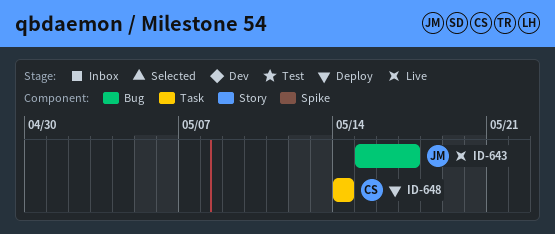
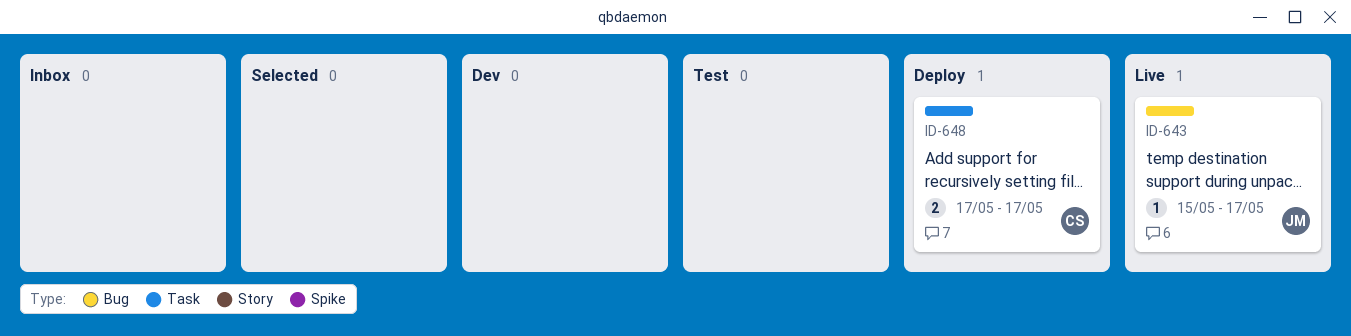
ID-648, start: May 14 -> May 17
ID-648, due: May 14 -> May 17

